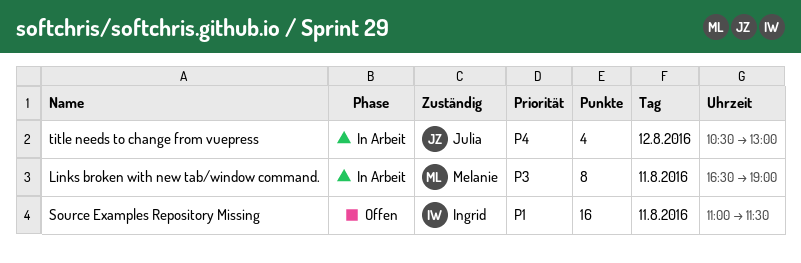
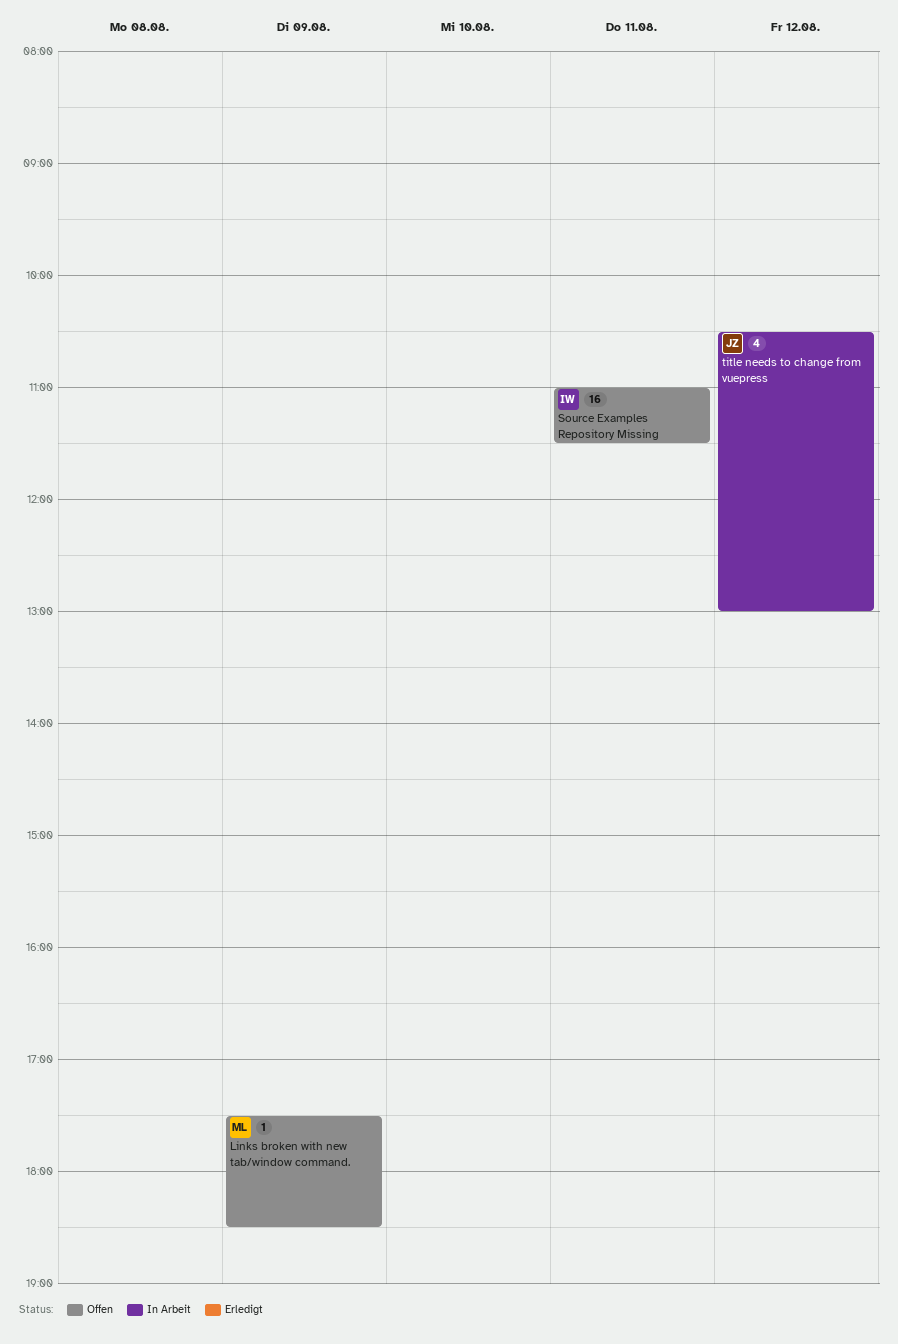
Links broken with new tab/window command., status: In Arbeit -> Offen
Links broken with new tab/window command., estimate: 8 -> 1
Links broken with new tab/window command., day: Aug 11 -> Aug 9
Links broken with new tab/window command., begins: 16:30 -> 17:30
Links broken with new tab/window command., ends: 19:00 -> 18:30

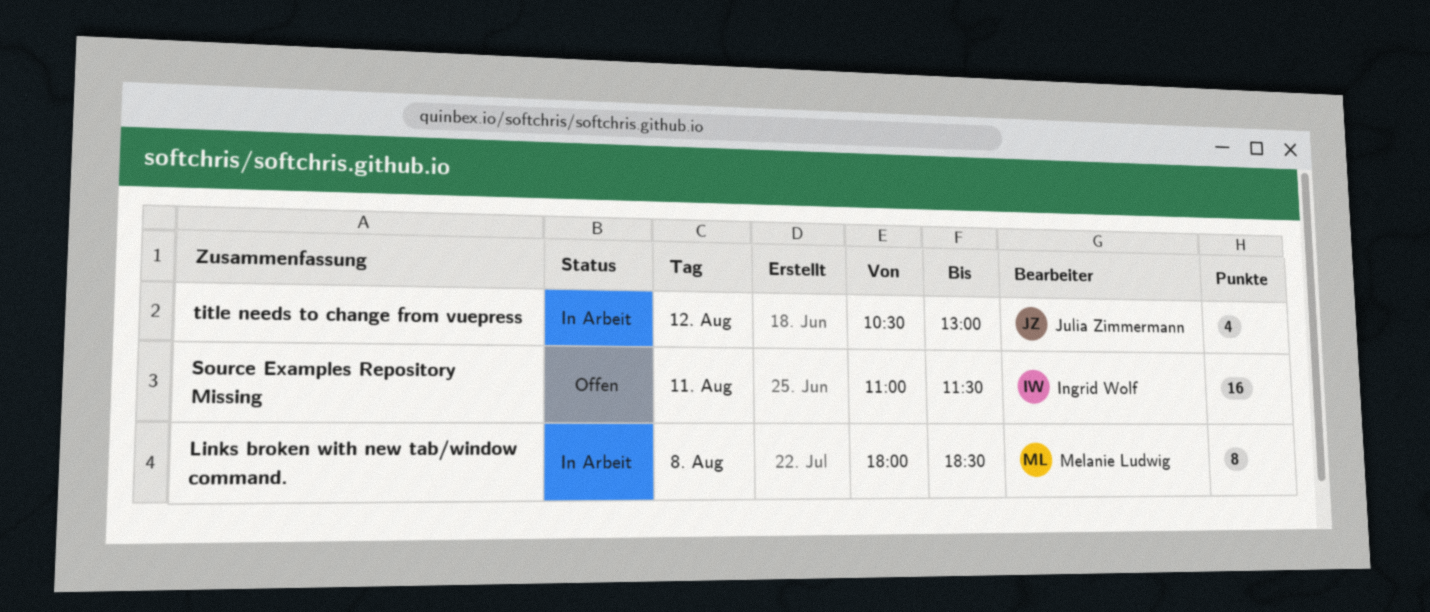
Links broken with new tab/window command., status: Offen -> In Arbeit
Links broken with new tab/window command., estimate: 1 -> 8
Links broken with new tab/window command., day: Aug 9 -> Aug 8
Links broken with new tab/window command., begins: 17:30 -> 18:00

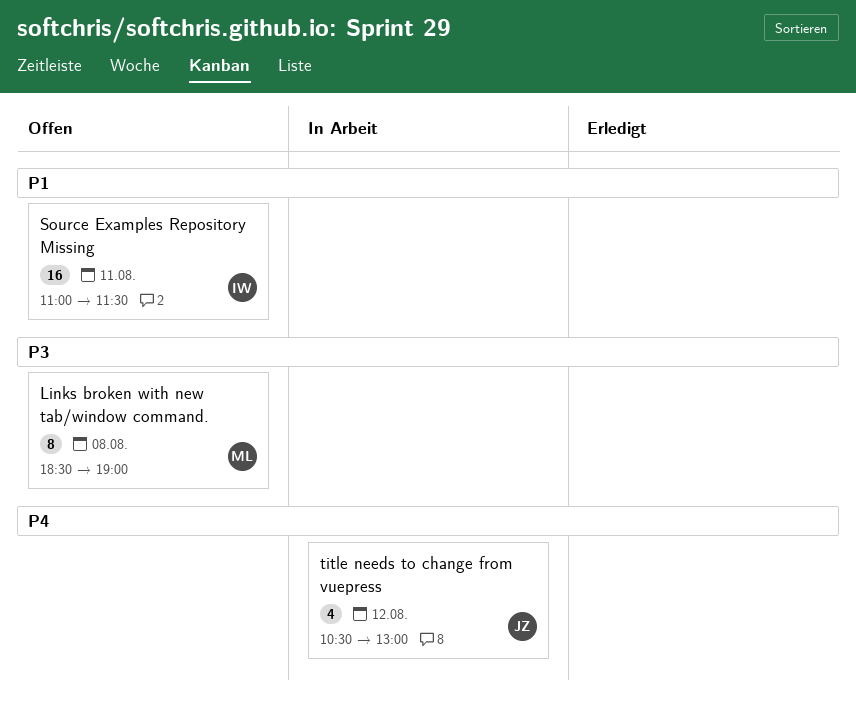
Links broken with new tab/window command., status: In Arbeit -> Offen
Links broken with new tab/window command., begins: 18:00 -> 18:30
Links broken with new tab/window command., ends: 18:30 -> 19:00

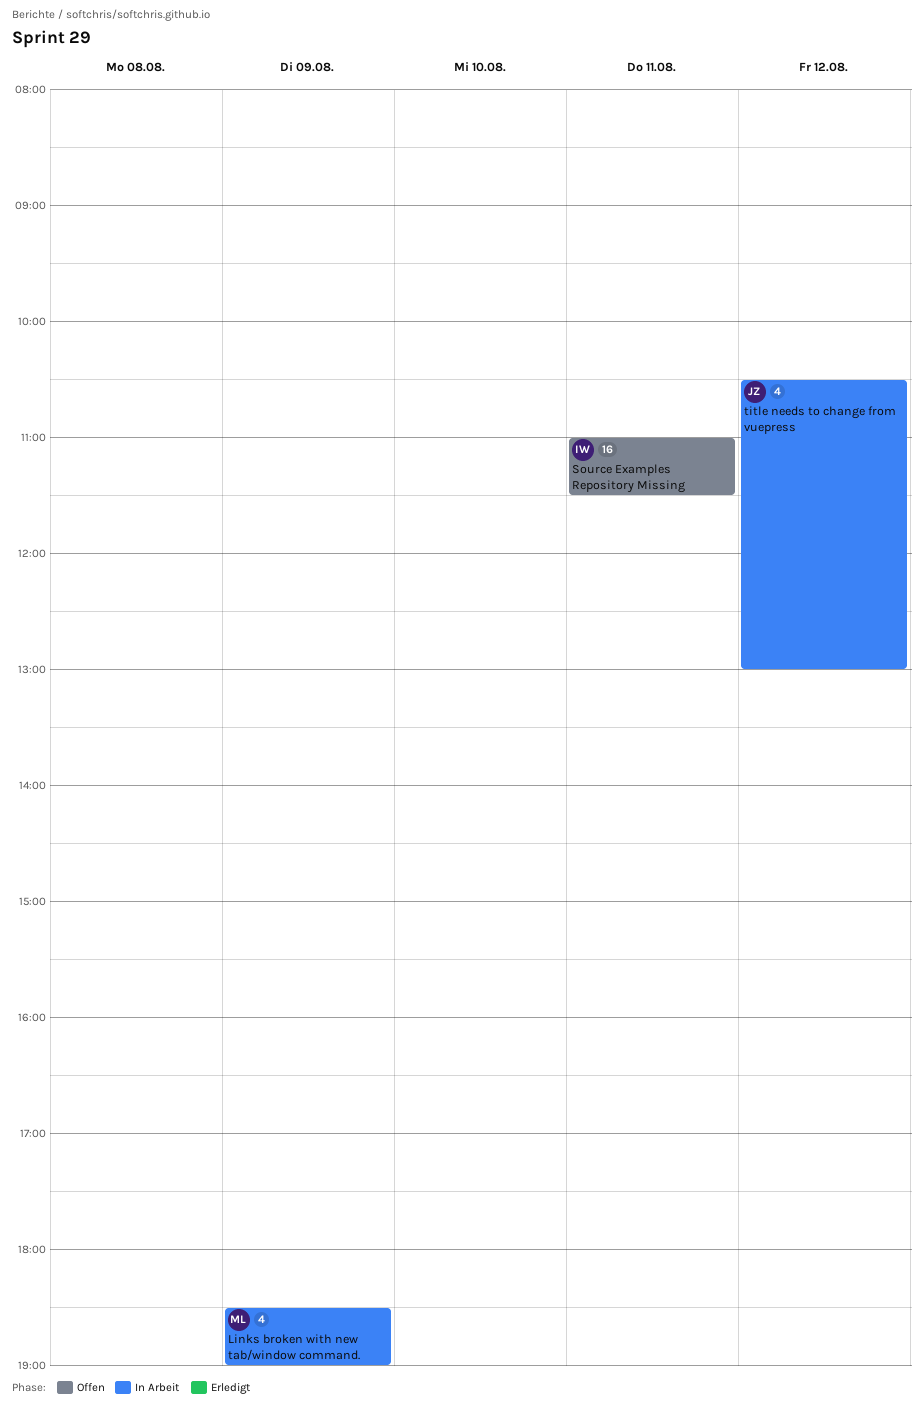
Links broken with new tab/window command., status: Offen -> In Arbeit
Links broken with new tab/window command., estimate: 8 -> 4
Links broken with new tab/window command., day: Aug 8 -> Aug 9

